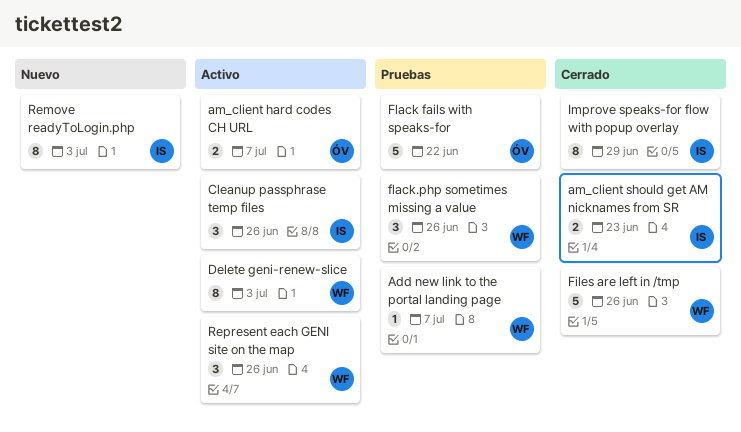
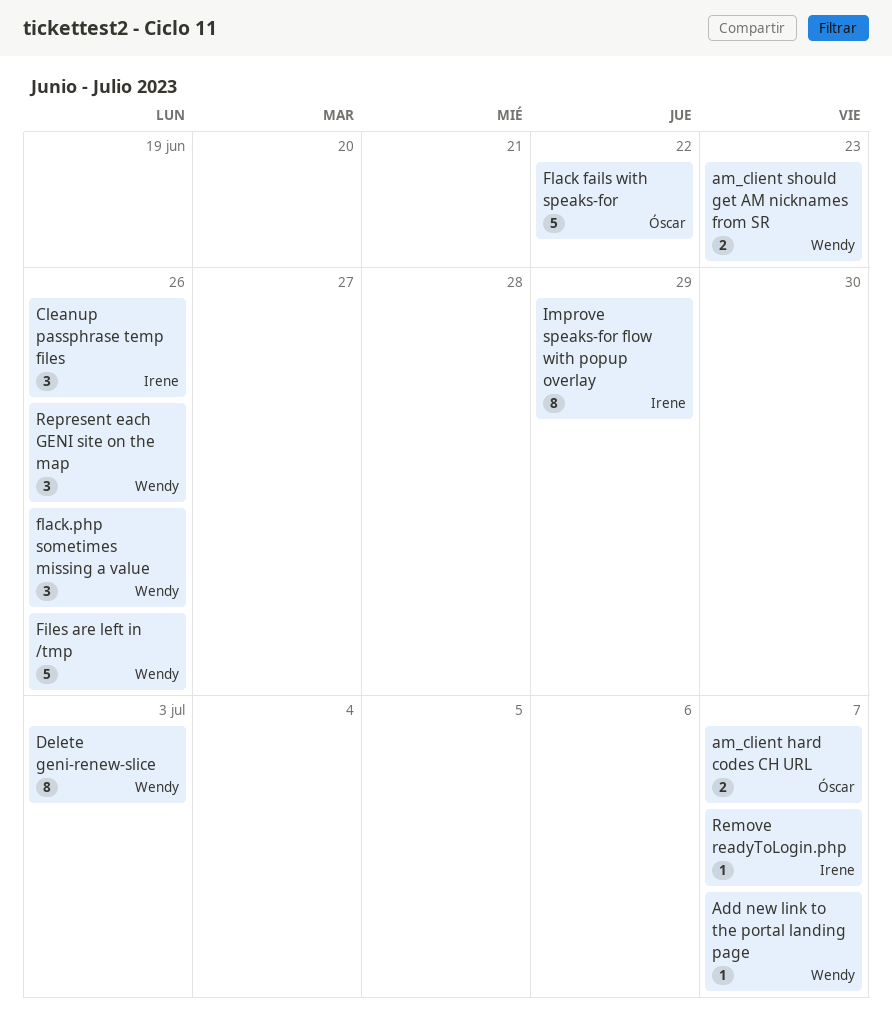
am_client should get AM nicknames from SR, owner: Irene -> Wendy
Remove readyToLogin.php, estimate: 8 -> 1
Remove readyToLogin.php, due: Jul 3 -> Jul 7

